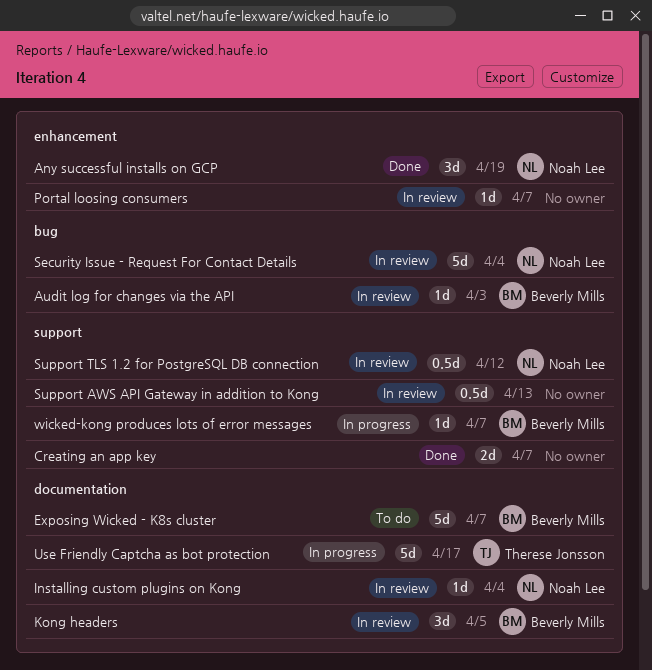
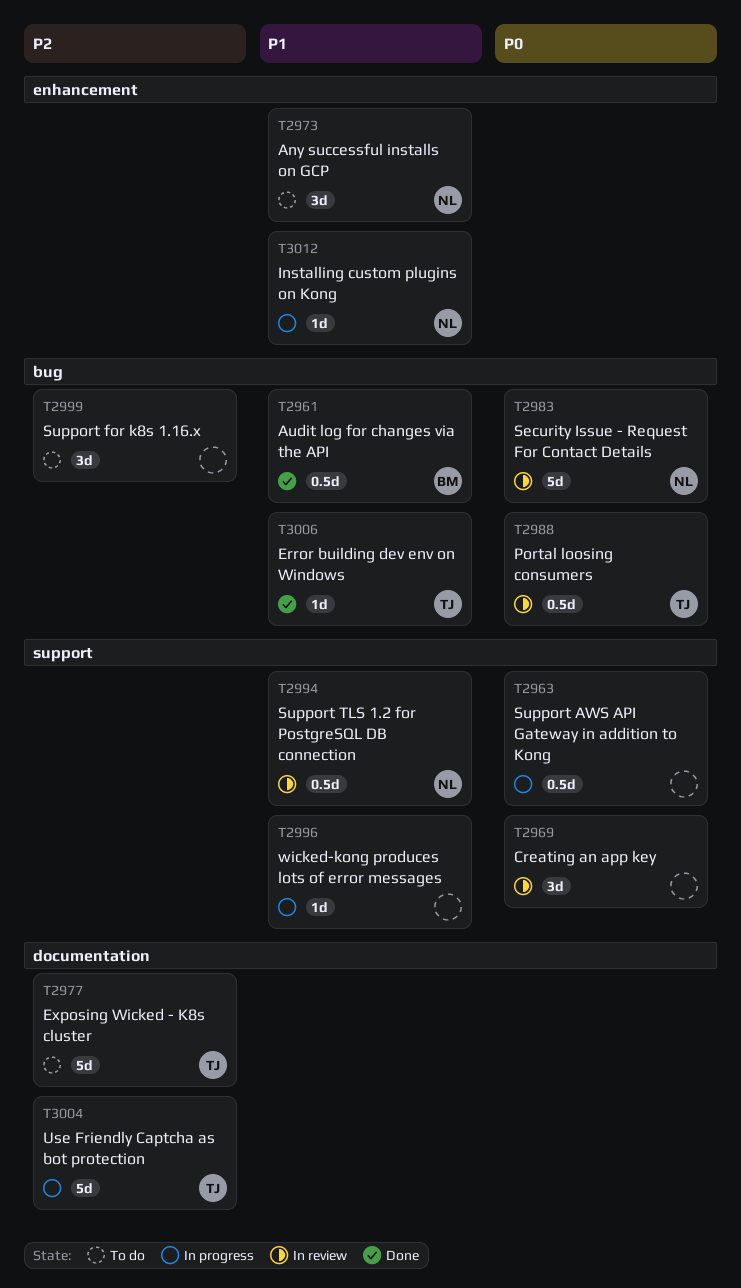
Any successful installs on GCP, status: Done -> To do
Audit log for changes via the API, status: In review -> Done
Audit log for changes via the API, estimate: 1d -> 0.5d
Creating an app key, status: Done -> In review
Creating an app key, estimate: 2d -> 3d
Error building dev env on Windows: none -> present
Exposing Wicked - K8s cluster, owner: Beverly Mills -> Therese Jonsson
Installing custom plugins on Kong, status: In review -> In progress
Installing custom plugins on Kong, label: documentation -> enhancement
Kong headers: present -> none
Portal loosing consumers, owner: none -> Therese Jonsson
Portal loosing consumers, label: enhancement -> bug
Portal loosing consumers, estimate: 1d -> 0.5d
Support AWS API Gateway in addition to Kong, status: In review -> In progress
Support for k8s 1.16.x: none -> present
wicked-kong produces lots of error messages, owner: Beverly Mills -> none

